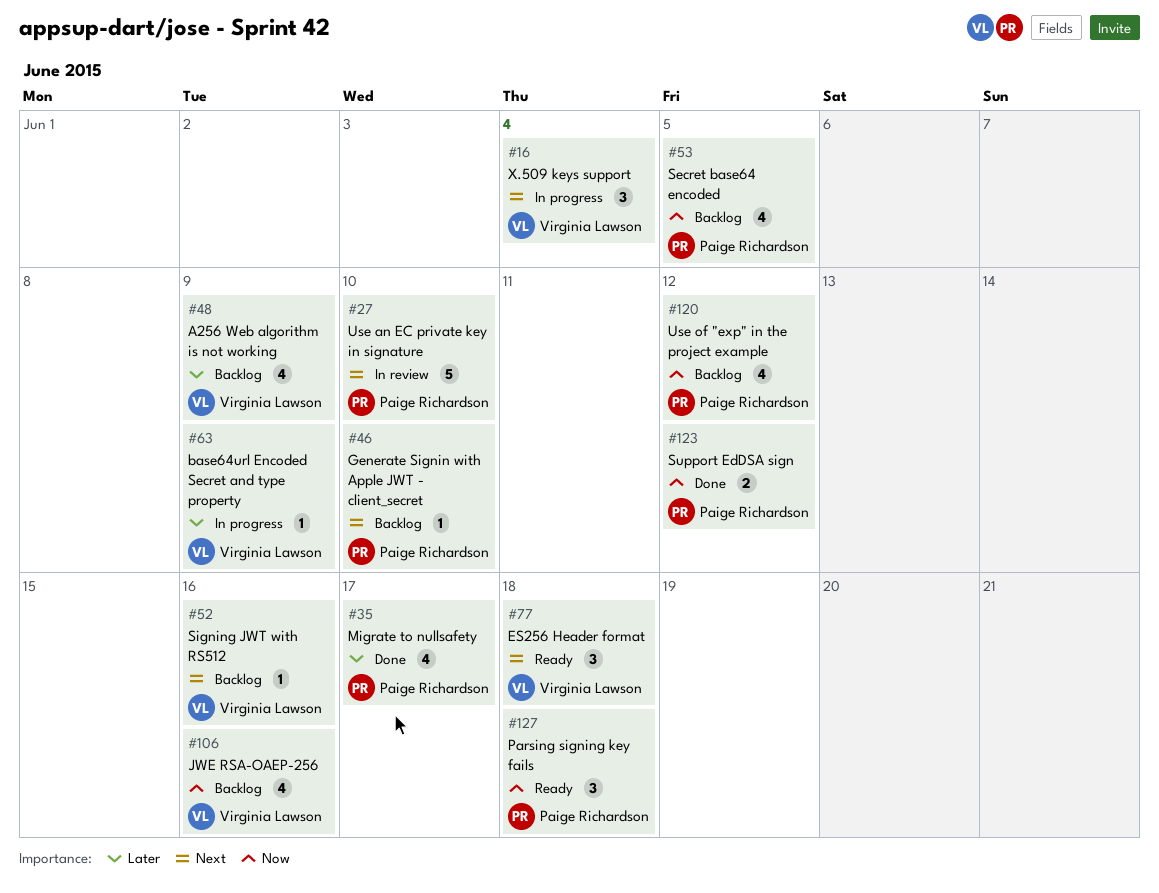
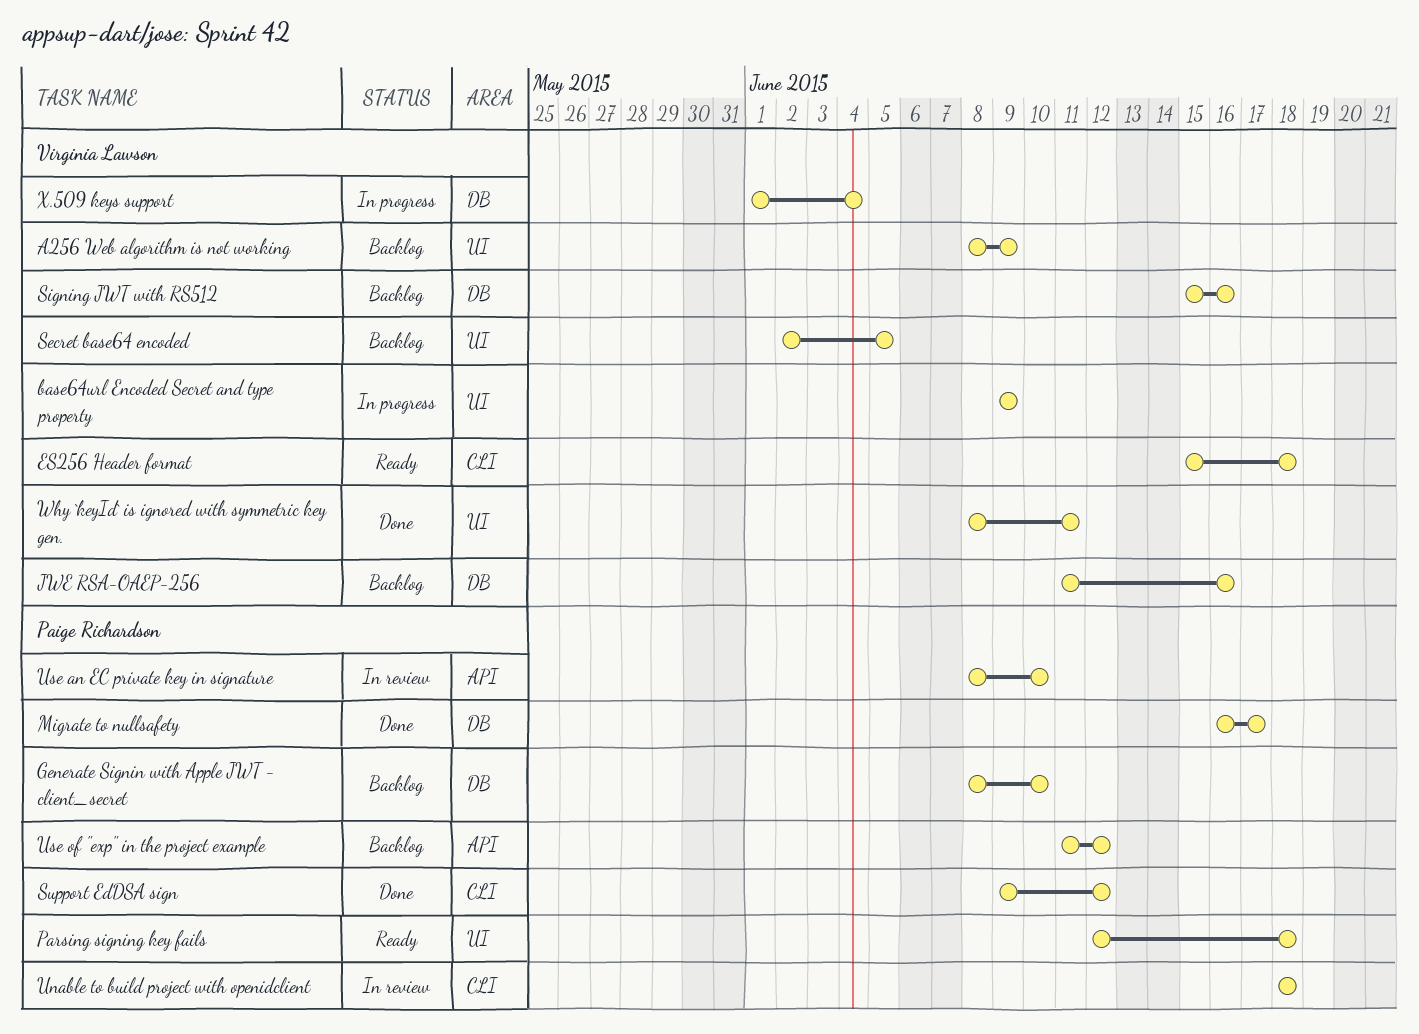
Secret base64 encoded, owner: Paige Richardson -> Virginia Lawson
Unable to build project with openidclient: none -> present
Why `keyId` is ignored with symmetric key gen.: none -> present

